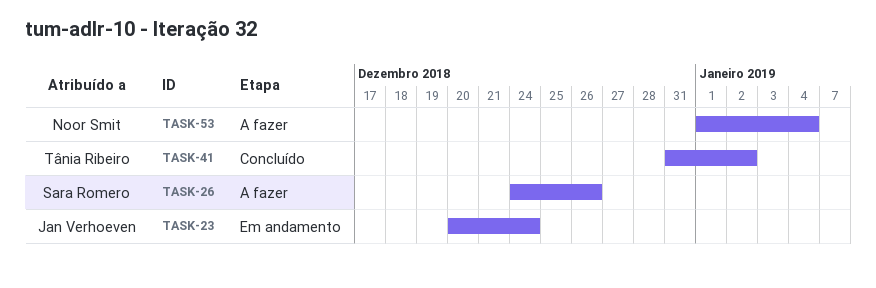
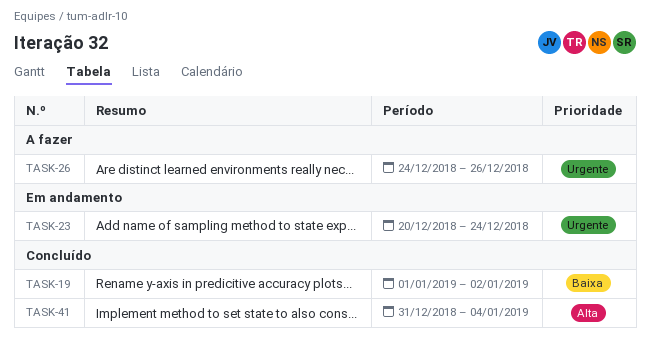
TASK-19: none -> present
TASK-41, due: Jan 2 -> Jan 4
TASK-53: present -> none

